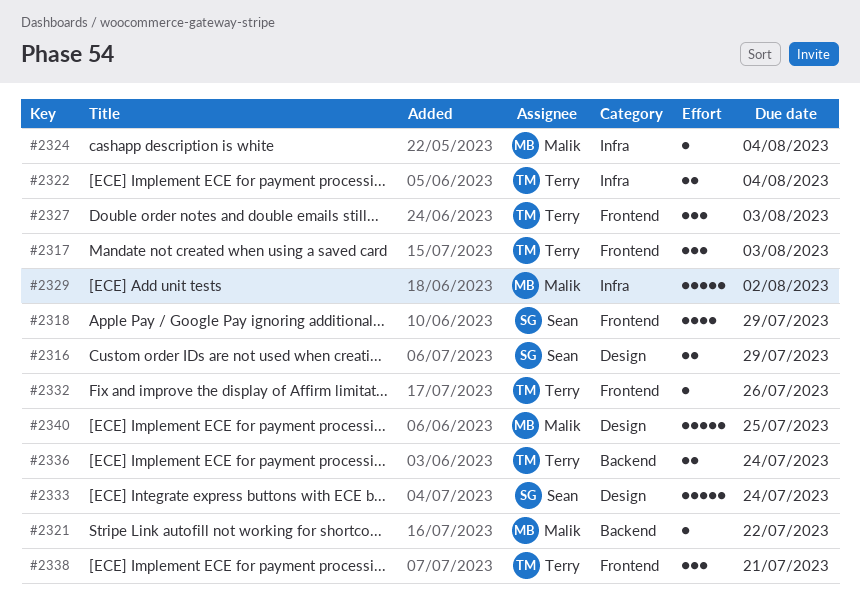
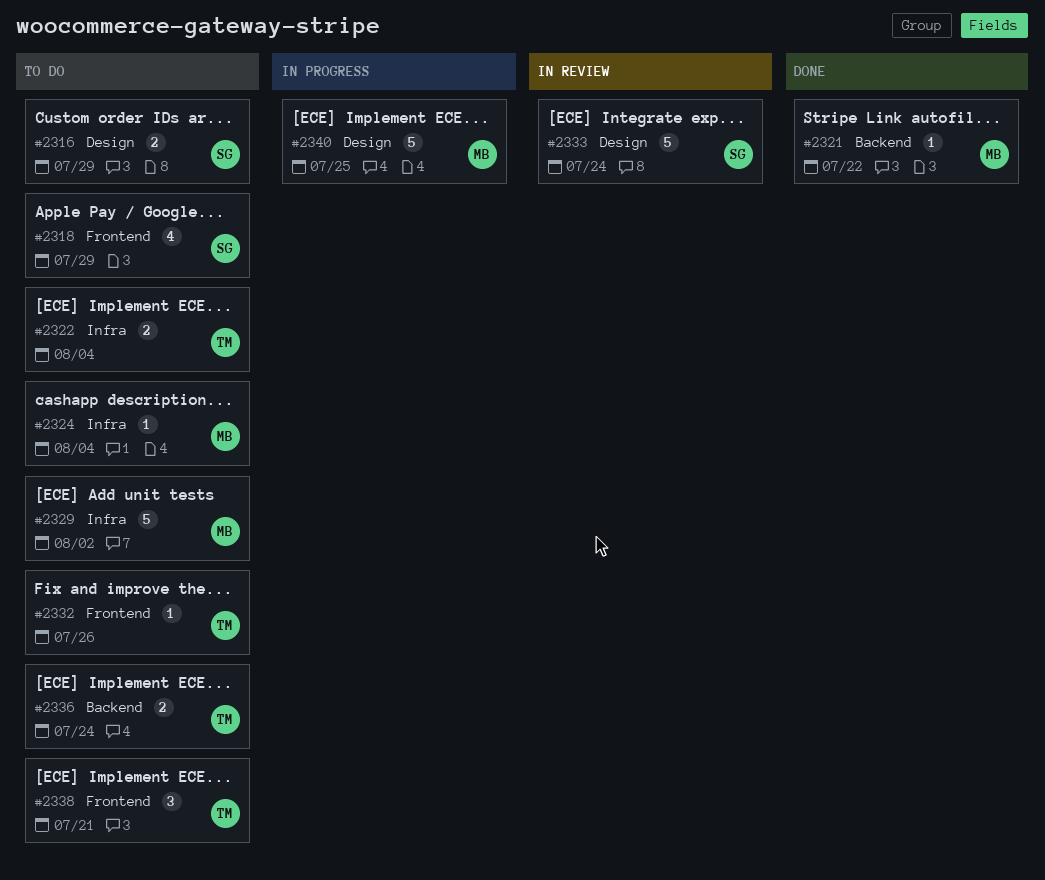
#2317: present -> none
#2327: present -> none

